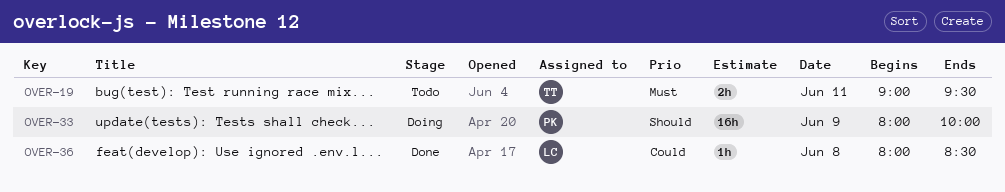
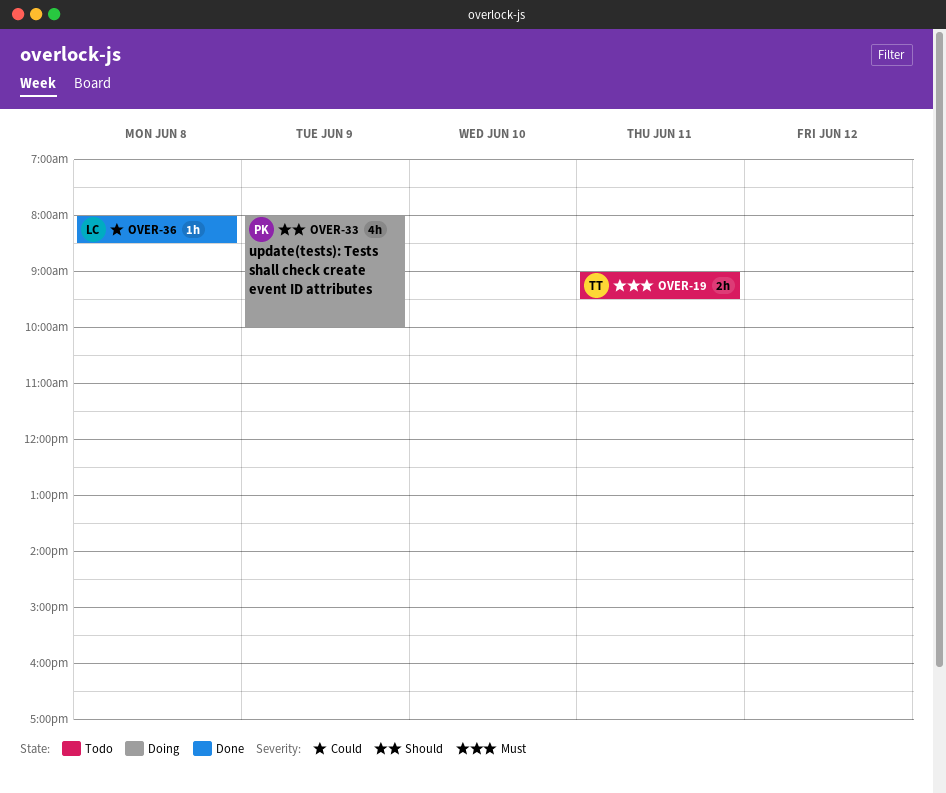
OVER-33, estimate: 16h -> 4h

